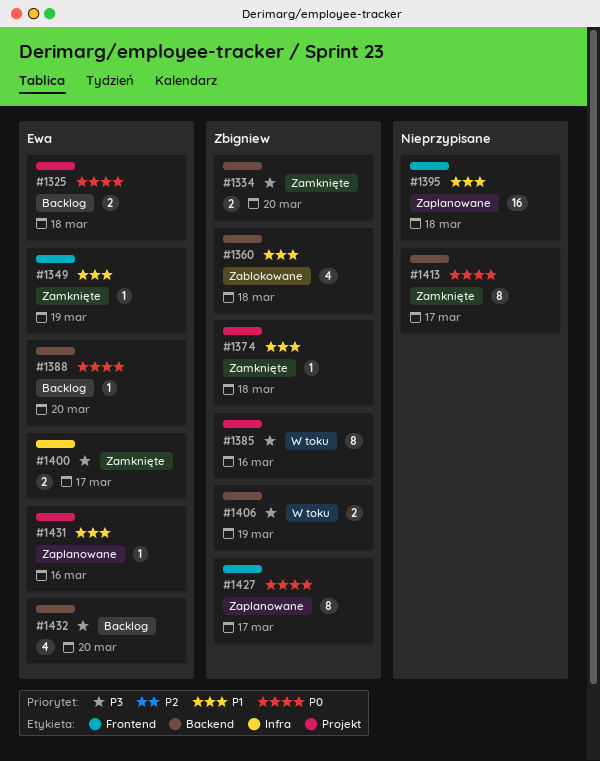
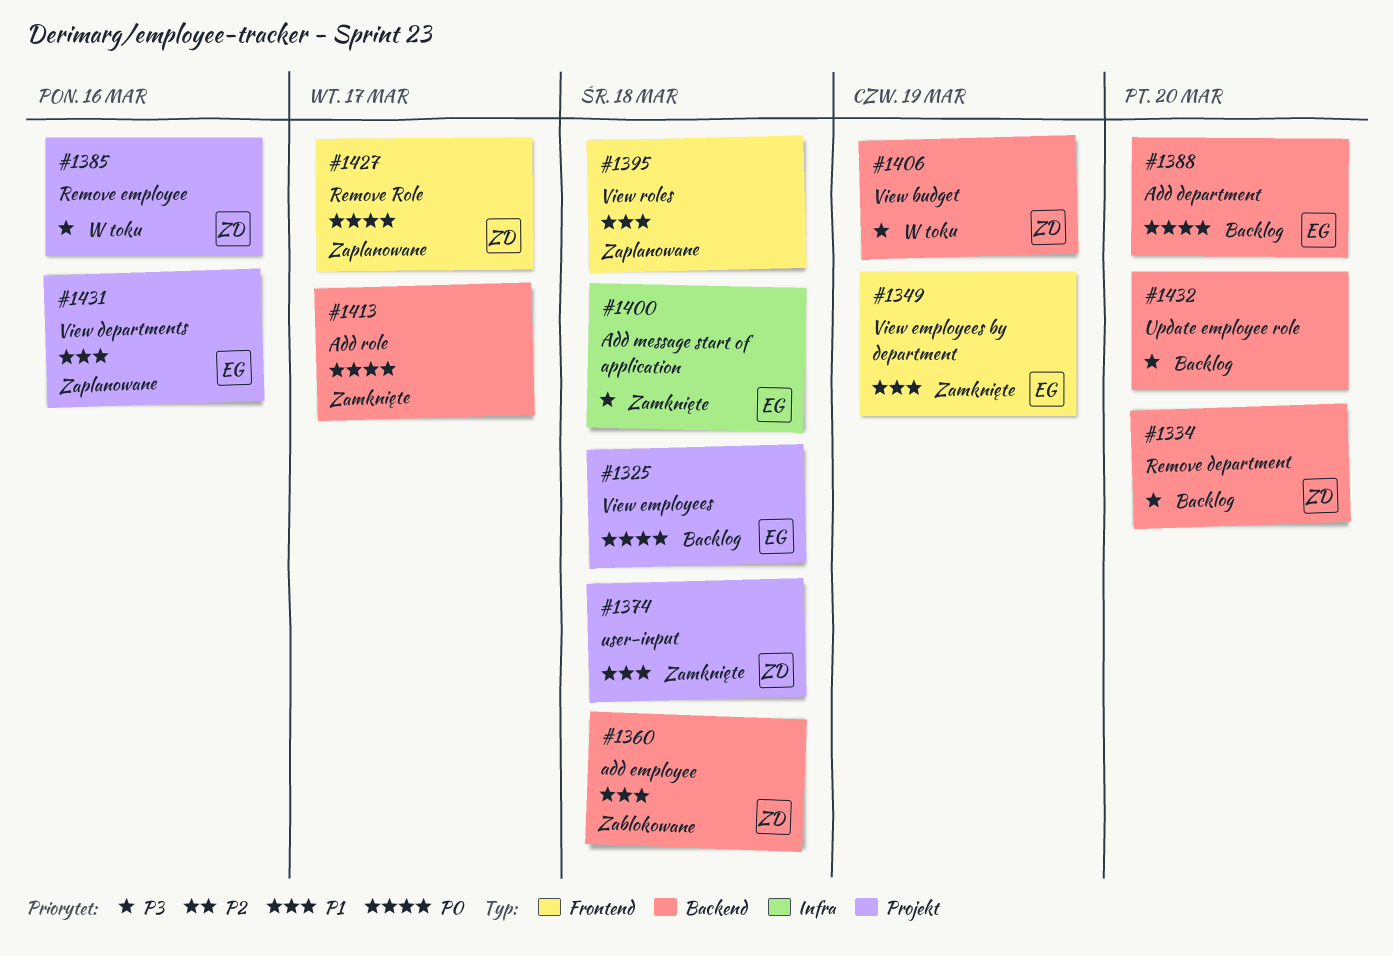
#1334, status: Zamknięte -> Backlog
#1400, due: Mar 17 -> Mar 18
#1432, owner: Ewa -> none

